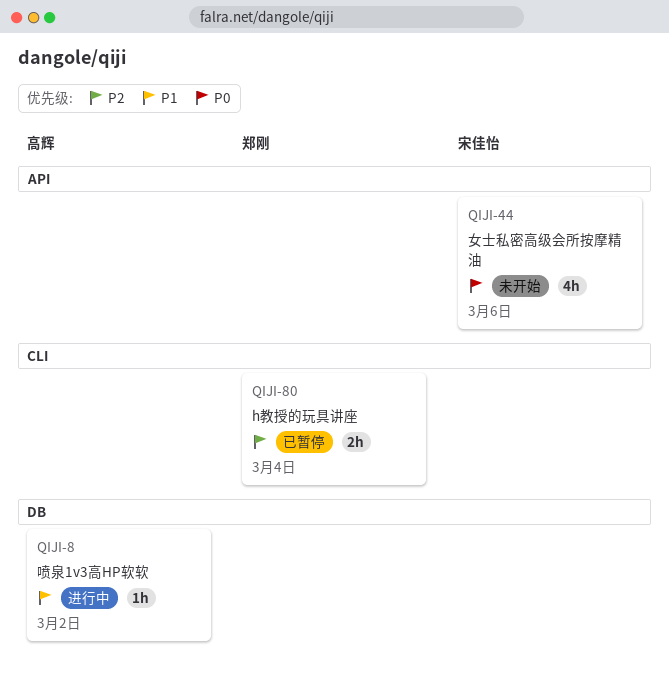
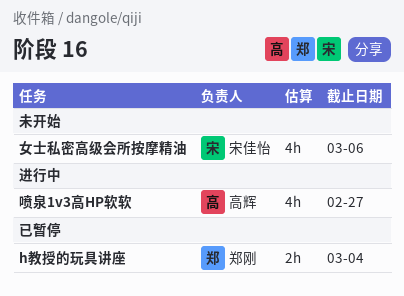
喷泉1v3高HP软软, estimate: 1h -> 4h
喷泉1v3高HP软软, due: Mar 2 -> Feb 27

